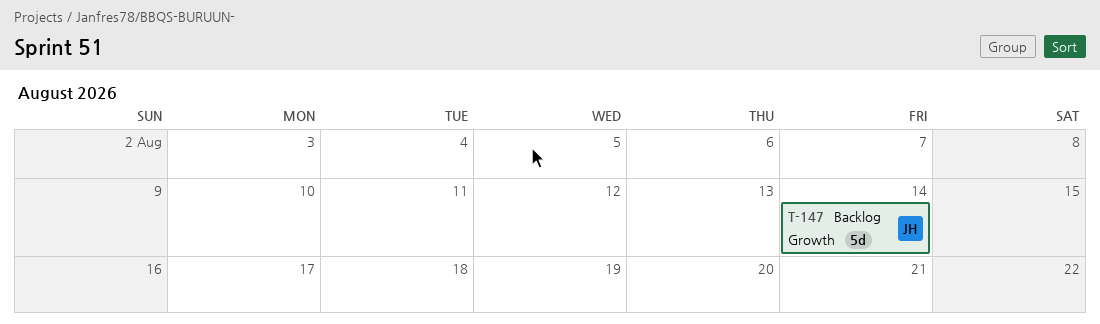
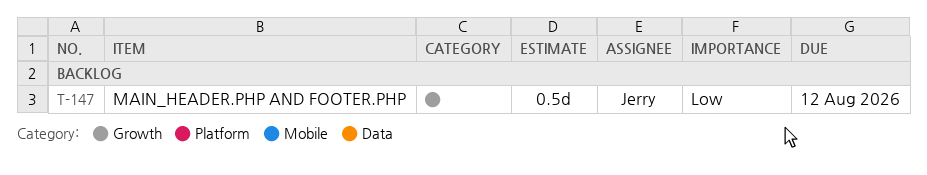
T-147, estimate: 5d -> 0.5d
T-147, due: Aug 14 -> Aug 12

